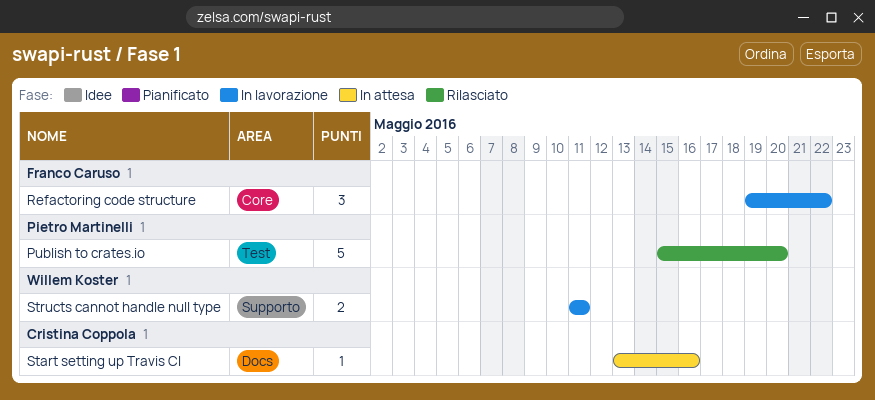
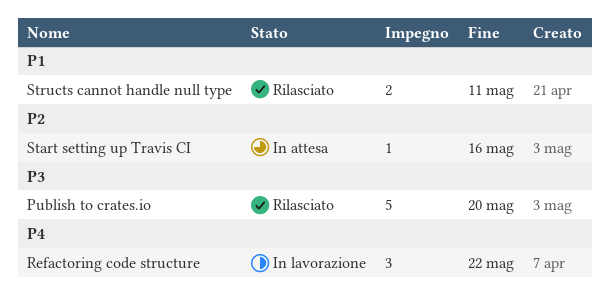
Structs cannot handle null type, status: In lavorazione -> Rilasciato

